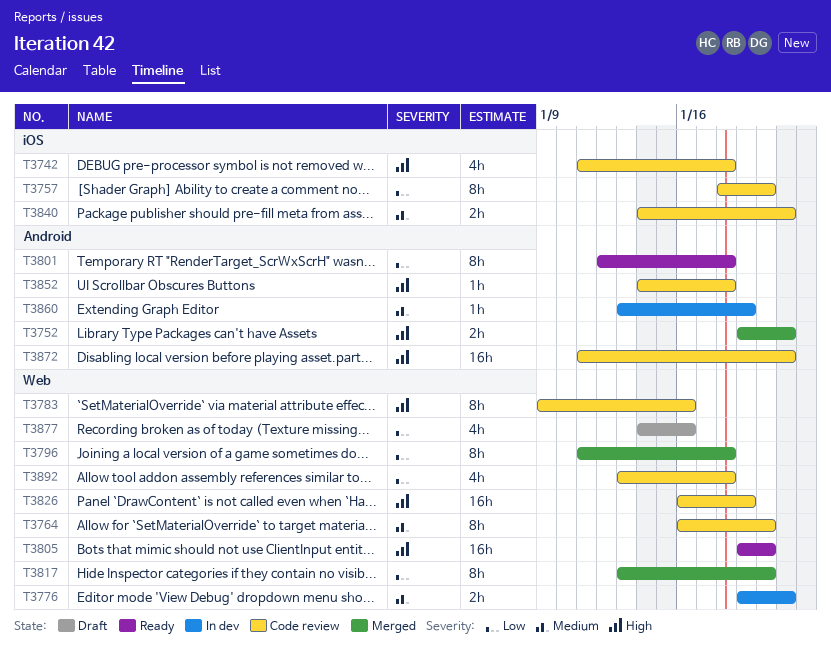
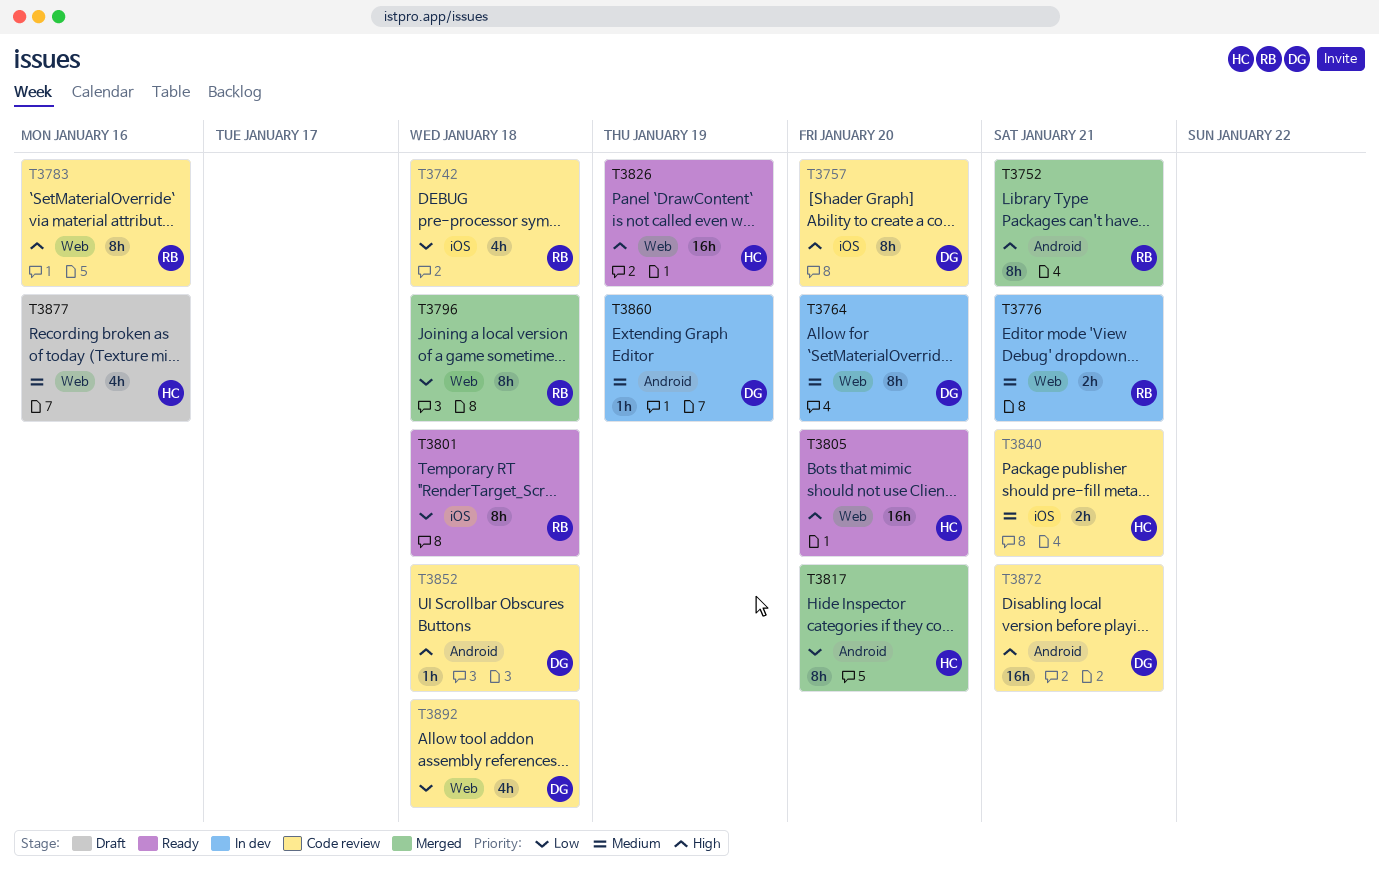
T3742, priority: High -> Low
T3752, estimate: 2h -> 8h
T3757, priority: Low -> High
T3764, status: Code review -> In dev
T3801, label: Android -> iOS
T3817, label: Web -> Android
T3826, status: Code review -> Ready
T3877, priority: Low -> Medium

